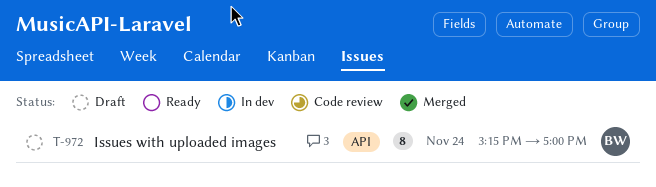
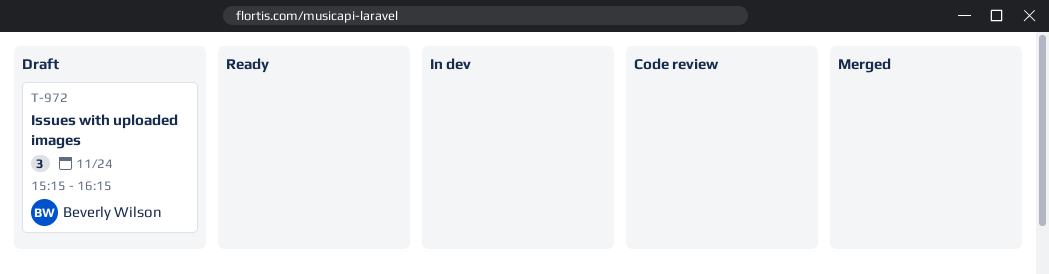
T-972, estimate: 8 -> 3
T-972, ends: 17:00 -> 16:15

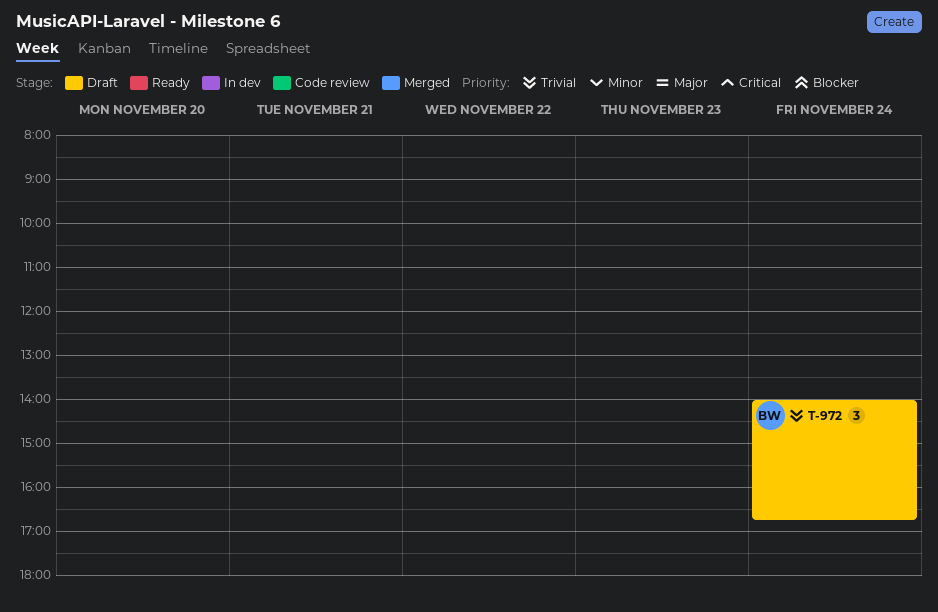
T-972, begins: 15:15 -> 14:00
T-972, ends: 16:15 -> 16:45

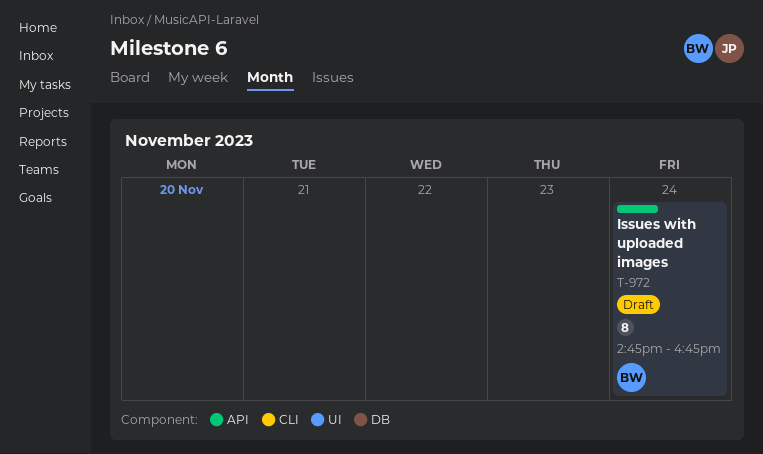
T-972, estimate: 3 -> 8
T-972, begins: 14:00 -> 14:45

